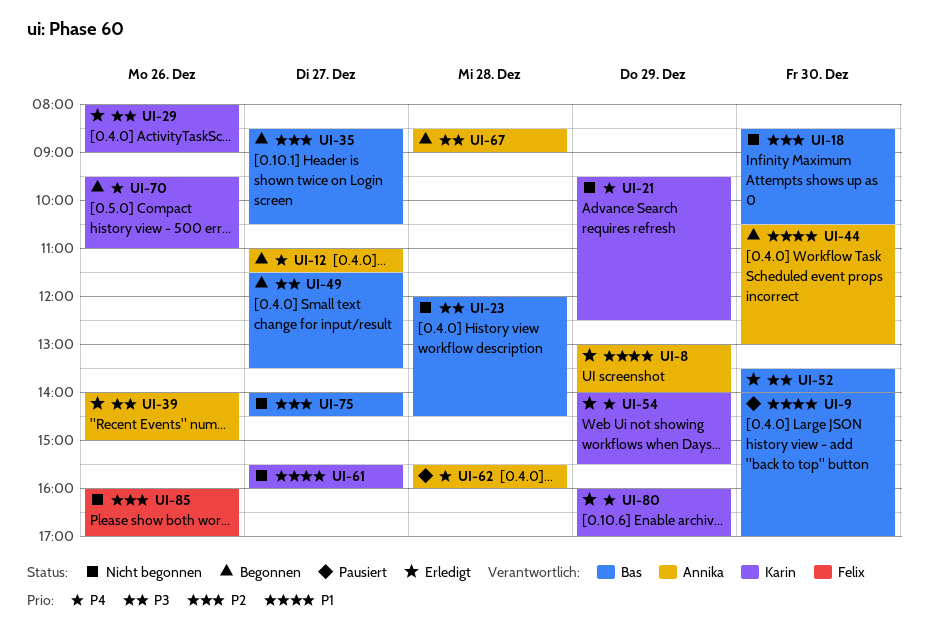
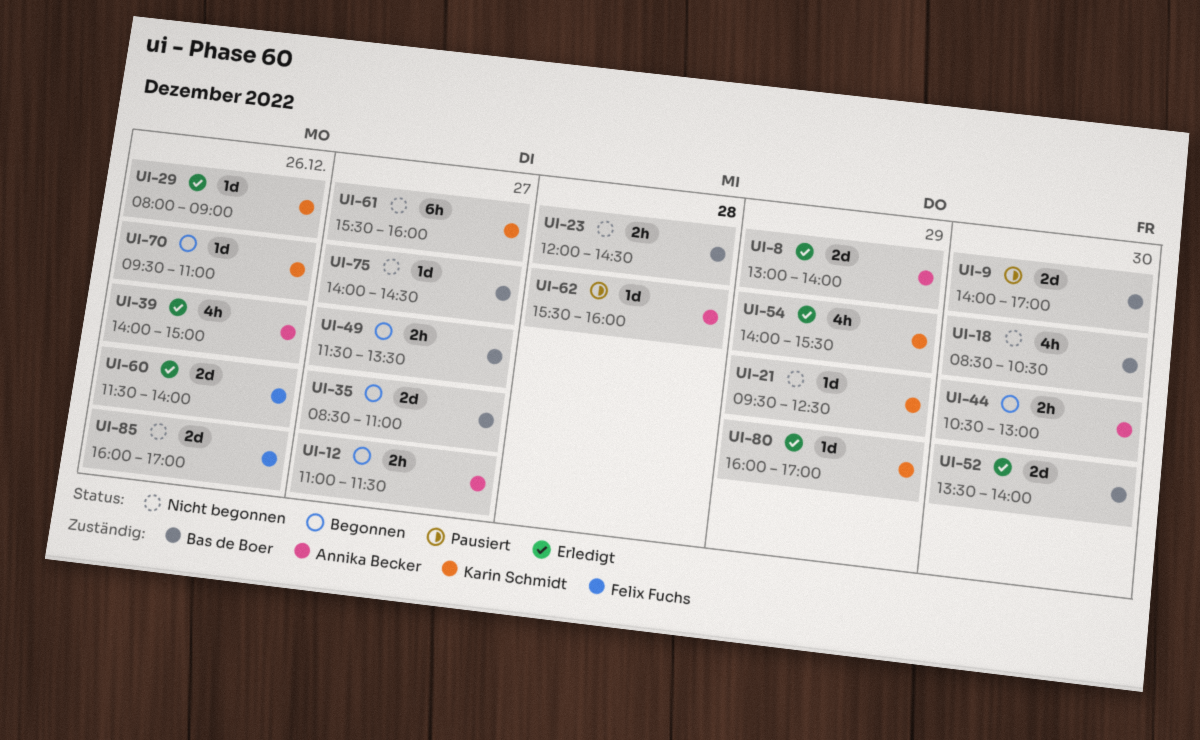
UI-35, ends: 10:30 -> 11:00
UI-60: none -> present
UI-67: present -> none

